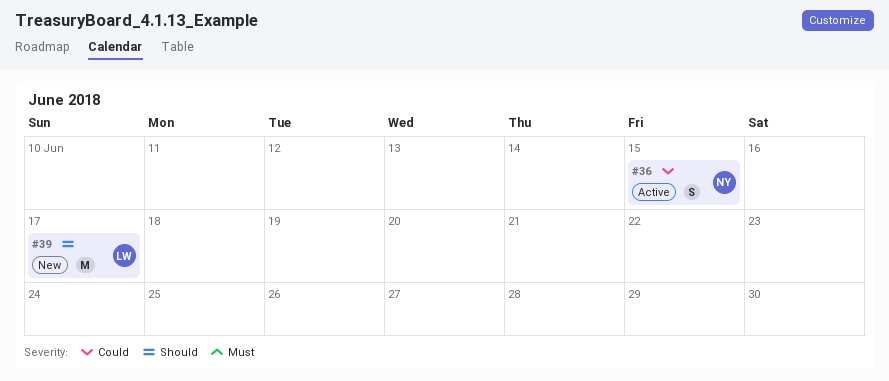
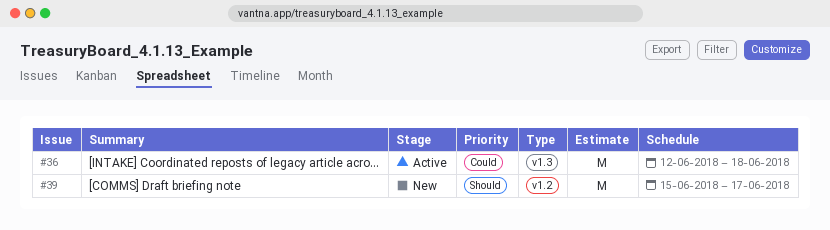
#36, estimate: S -> M
#36, due: Jun 15 -> Jun 18

